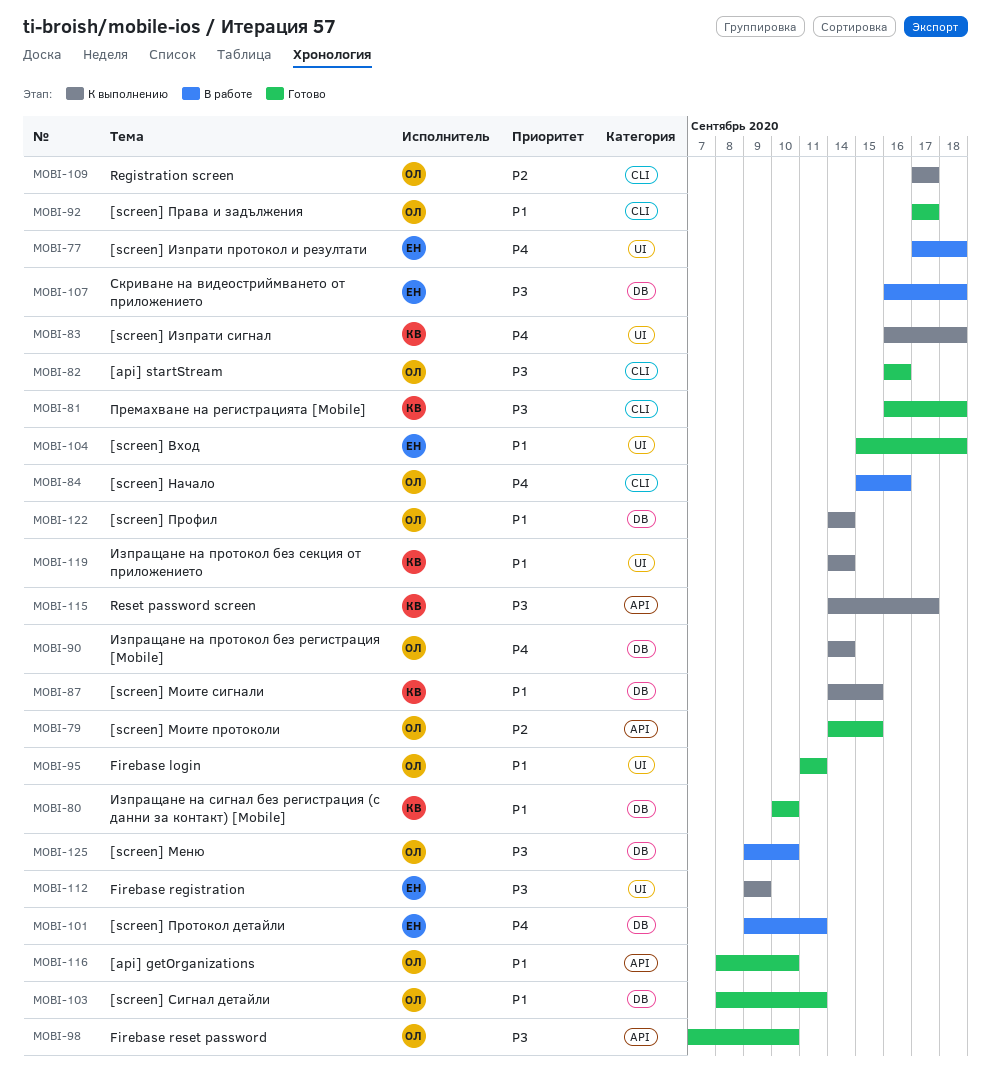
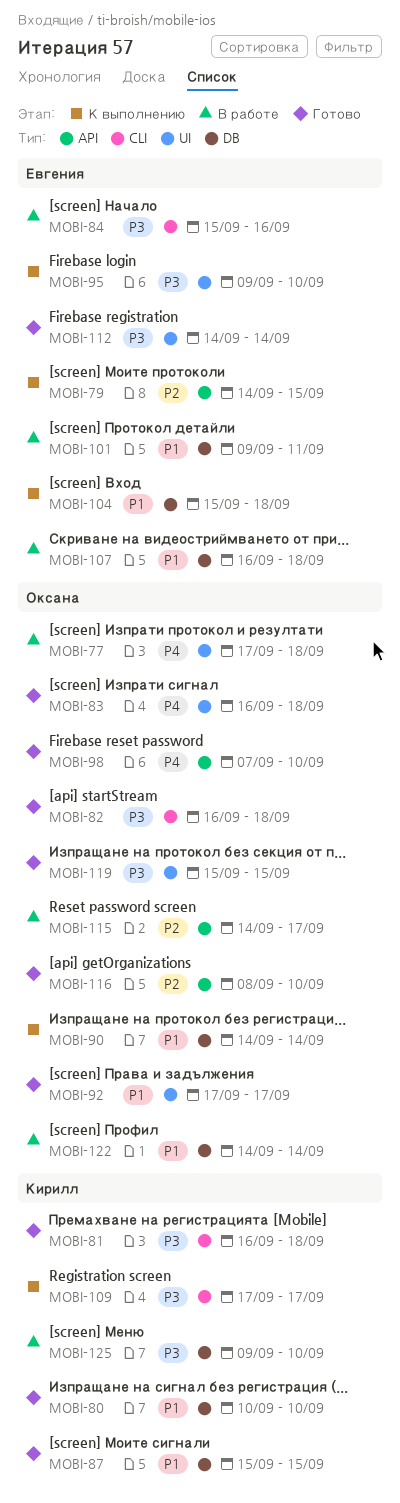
MOBI-77, owner: Евгения -> Оксана
MOBI-79, status: Готово -> К выполнению
MOBI-79, owner: Оксана -> Евгения
MOBI-82, due: Sep 16 -> Sep 18
MOBI-83, status: К выполнению -> Готово
MOBI-83, owner: Кирилл -> Оксана
MOBI-84, owner: Оксана -> Евгения
MOBI-84, priority: P4 -> P3
MOBI-87, status: К выполнению -> Готово
MOBI-87, start: Sep 14 -> Sep 15
MOBI-90, priority: P4 -> P1
MOBI-92, label: CLI -> UI
MOBI-95, status: Готово -> К выполнению
MOBI-95, owner: Оксана -> Евгения
MOBI-95, priority: P1 -> P3
MOBI-95, start: Sep 11 -> Sep 9
MOBI-95, due: Sep 11 -> Sep 10
MOBI-98, priority: P3 -> P4
MOBI-101, priority: P4 -> P1
MOBI-103: present -> none
MOBI-104, status: Готово -> К выполнению
MOBI-104, label: UI -> DB
MOBI-107, priority: P3 -> P1
MOBI-109, owner: Оксана -> Кирилл
MOBI-109, priority: P2 -> P3
MOBI-112, status: К выполнению -> Готово
MOBI-112, start: Sep 9 -> Sep 14
MOBI-112, due: Sep 9 -> Sep 14
MOBI-115, status: К выполнению -> В работе
MOBI-115, owner: Кирилл -> Оксана
MOBI-115, priority: P3 -> P2
MOBI-116, priority: P1 -> P2
MOBI-119, status: К выполнению -> Готово
MOBI-119, owner: Кирилл -> Оксана
MOBI-119, priority: P1 -> P3
MOBI-119, start: Sep 14 -> Sep 15
MOBI-119, due: Sep 14 -> Sep 15
MOBI-122, status: К выполнению -> В работе
MOBI-125, owner: Оксана -> Кирилл

